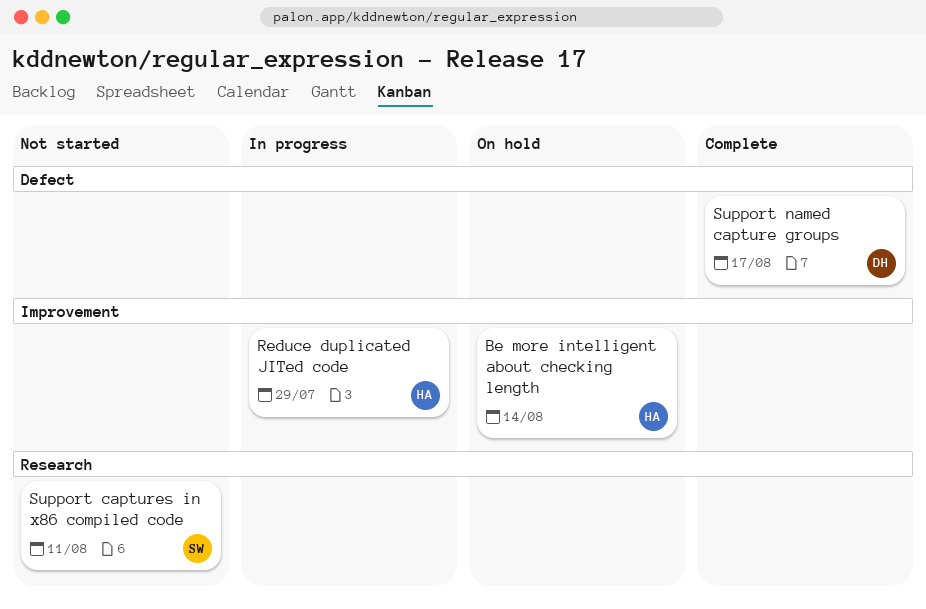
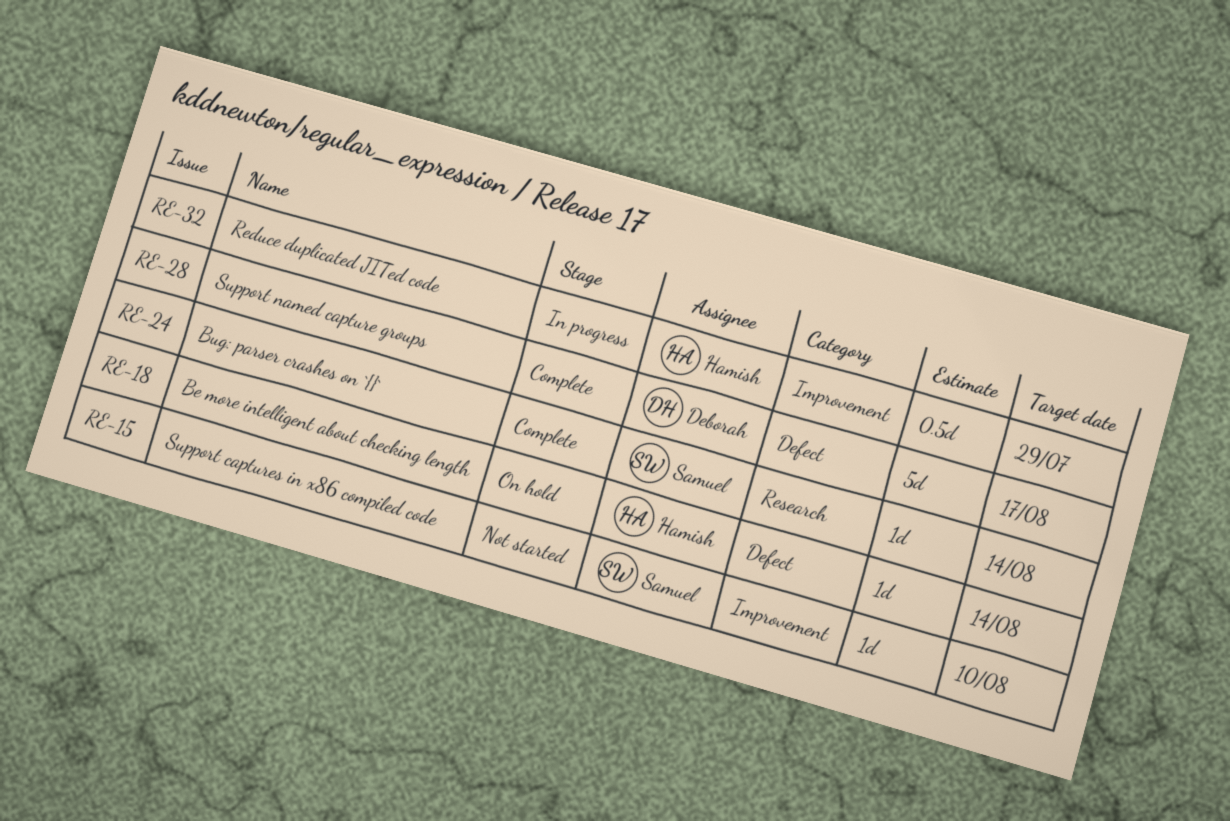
Be more intelligent about checking length, label: Improvement -> Defect
Bug: parser crashes on `{}`: none -> present
Support captures in x86 compiled code, label: Research -> Improvement
Support captures in x86 compiled code, due: Aug 11 -> Aug 10

